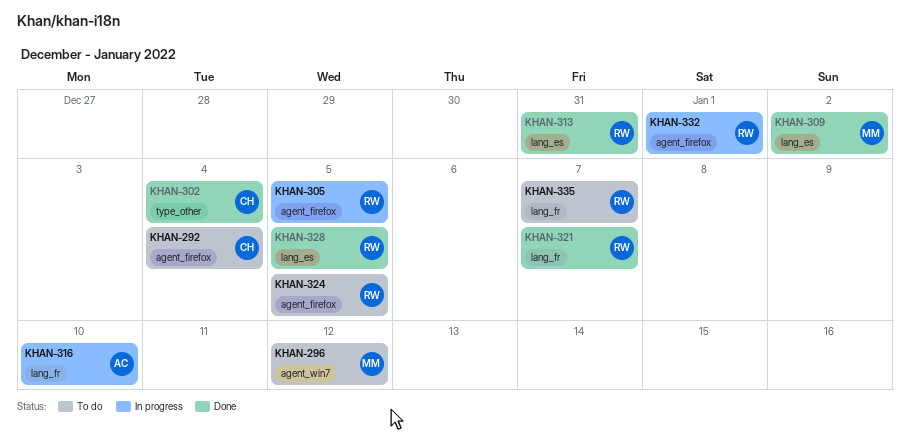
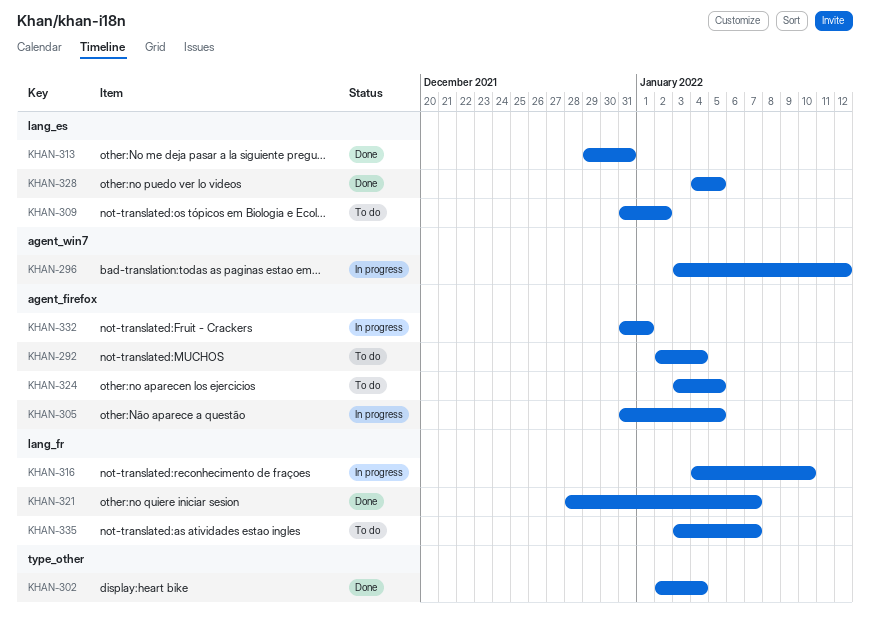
KHAN-296, status: To do -> In progress
KHAN-309, status: Done -> To do

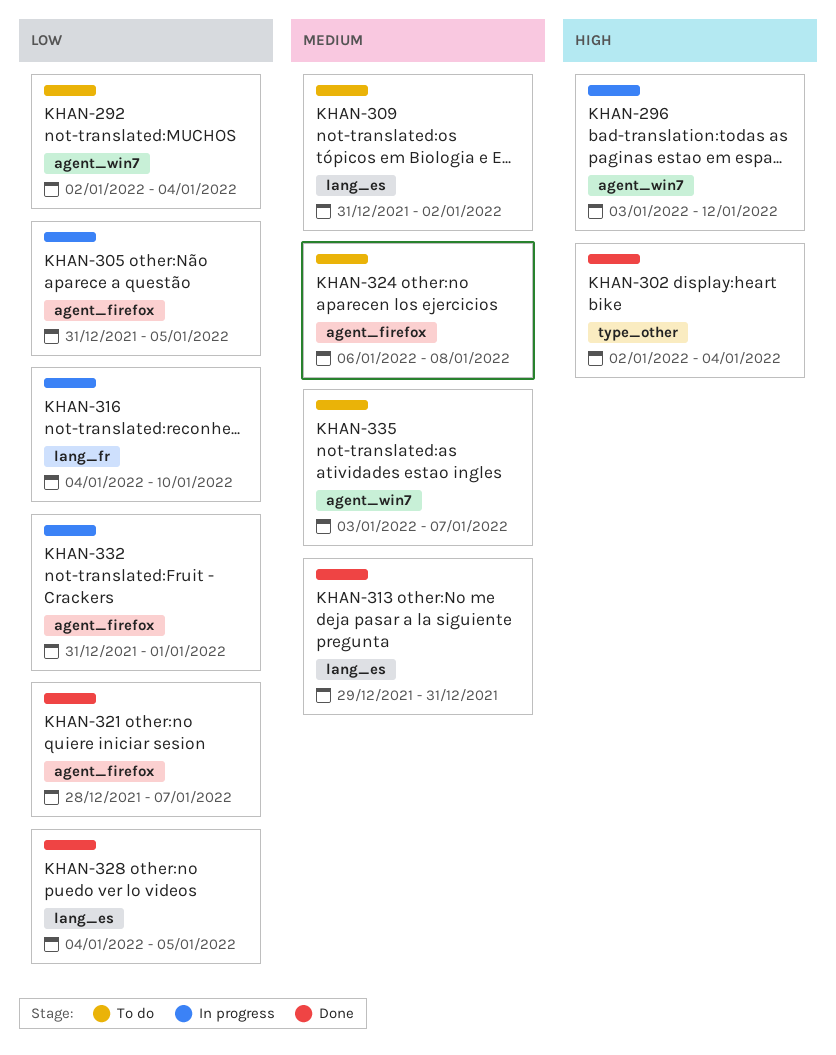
KHAN-292, label: agent_firefox -> agent_win7
KHAN-321, label: lang_fr -> agent_firefox
KHAN-324, start: Jan 3 -> Jan 6
KHAN-324, due: Jan 5 -> Jan 8
KHAN-335, label: lang_fr -> agent_win7

